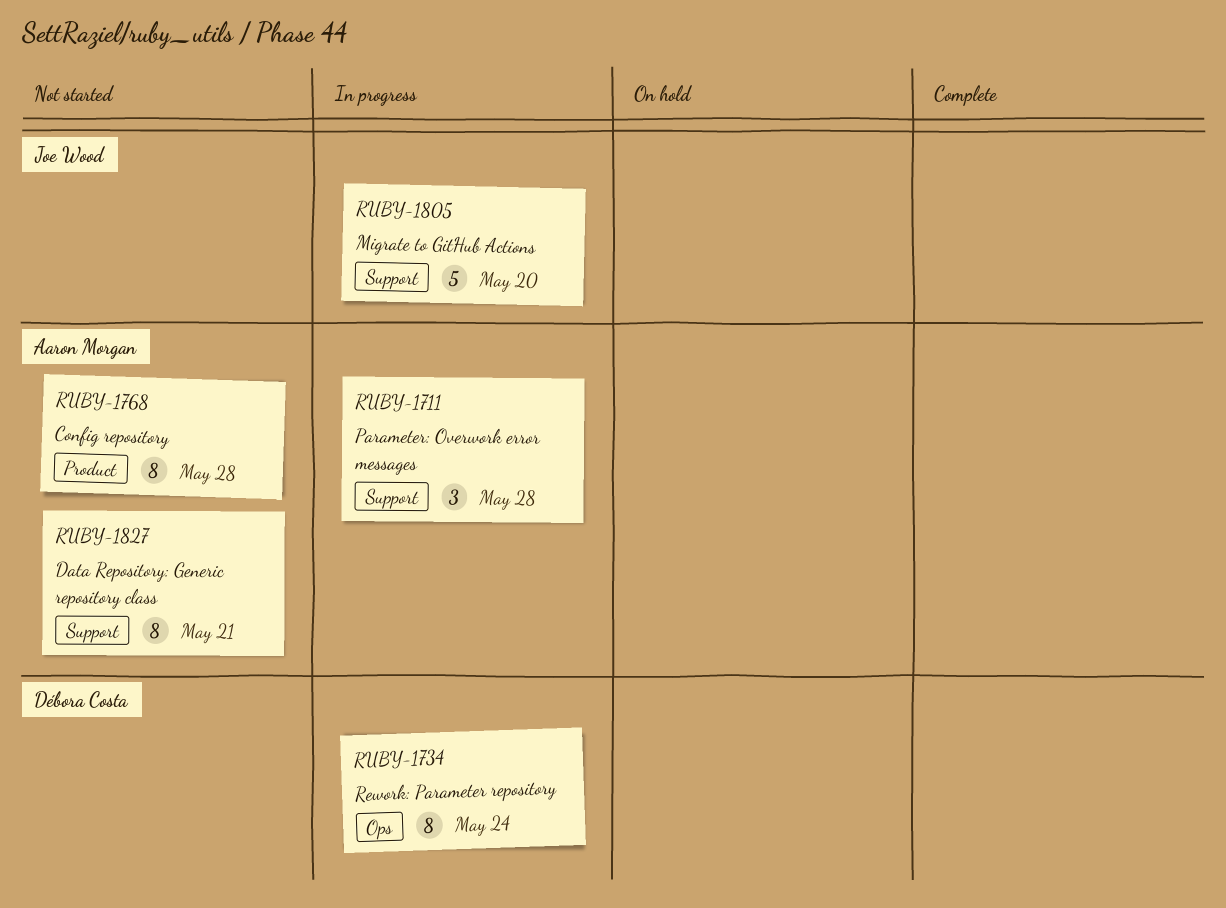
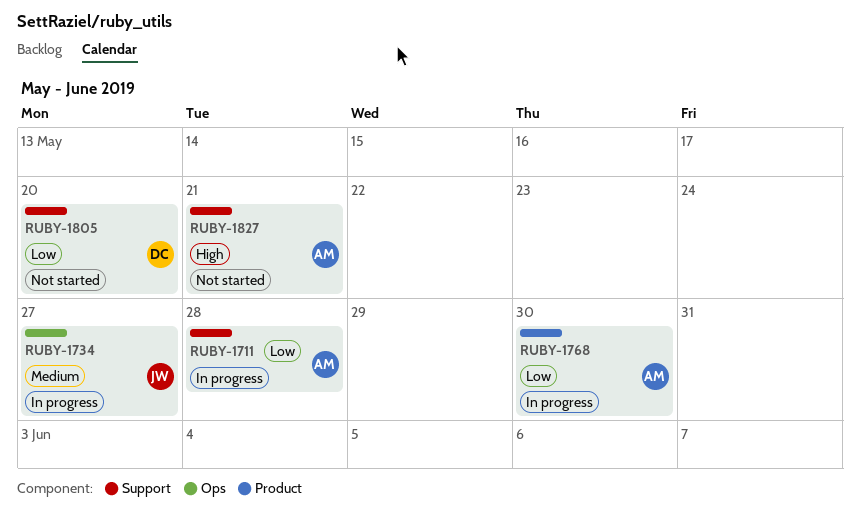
RUBY-1734, owner: Débora Costa -> Joe Wood
RUBY-1734, due: May 24 -> May 27
RUBY-1768, status: Not started -> In progress
RUBY-1768, due: May 28 -> May 30
RUBY-1805, status: In progress -> Not started
RUBY-1805, owner: Joe Wood -> Débora Costa

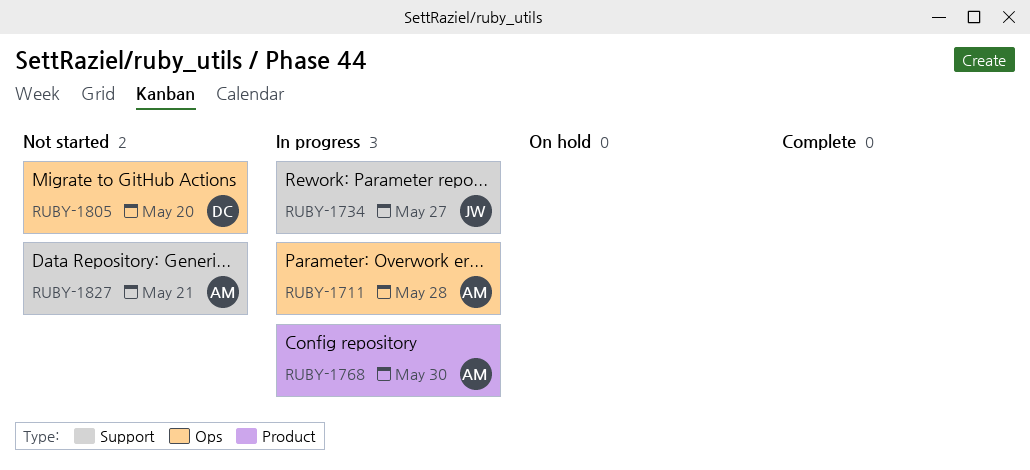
RUBY-1711, label: Support -> Ops
RUBY-1734, label: Ops -> Support
RUBY-1805, label: Support -> Ops

